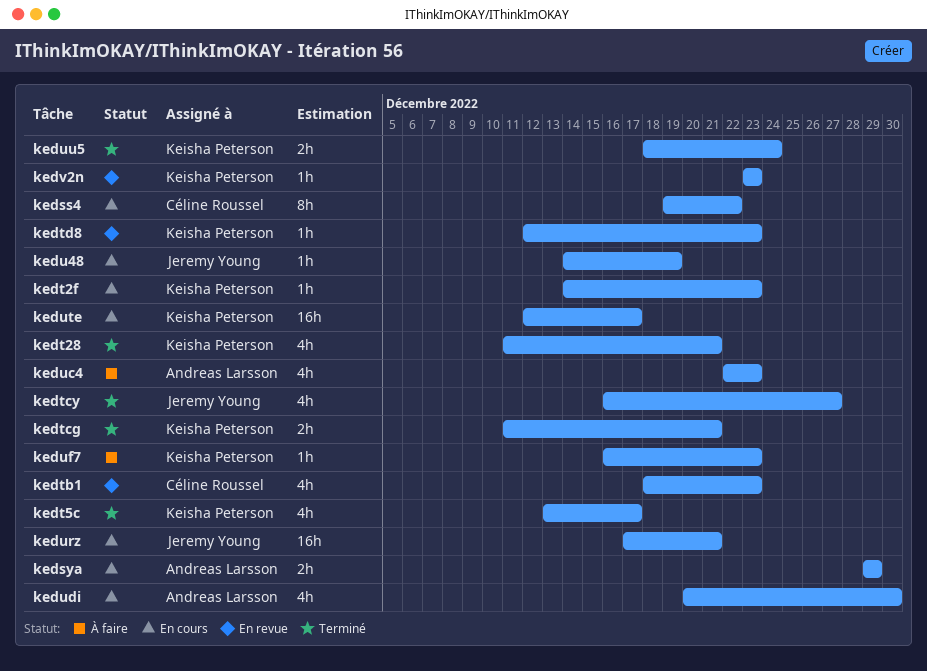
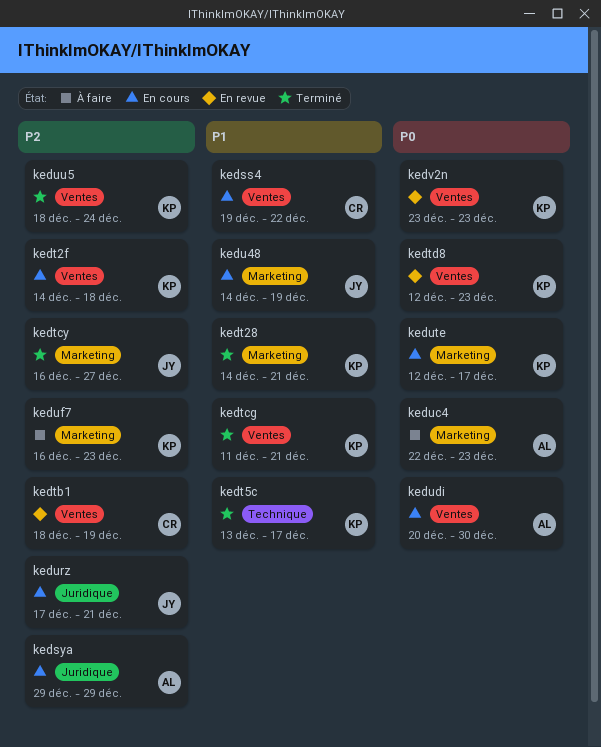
kedt28, start: Dec 11 -> Dec 14
kedt2f, due: Dec 23 -> Dec 18
kedtb1, due: Dec 23 -> Dec 19

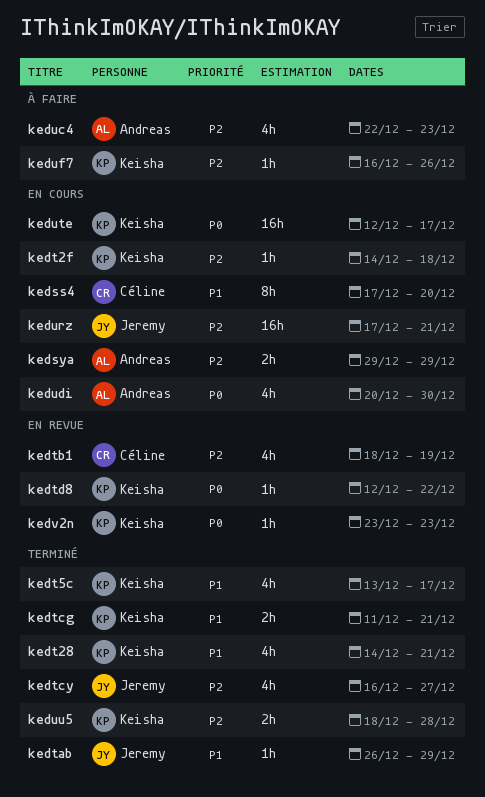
kedss4, start: Dec 19 -> Dec 17
kedss4, due: Dec 22 -> Dec 20
kedtab: none -> present
kedtd8, due: Dec 23 -> Dec 22
kedu48: present -> none
keduc4, priority: P0 -> P2
keduf7, due: Dec 23 -> Dec 26
keduu5, due: Dec 24 -> Dec 28

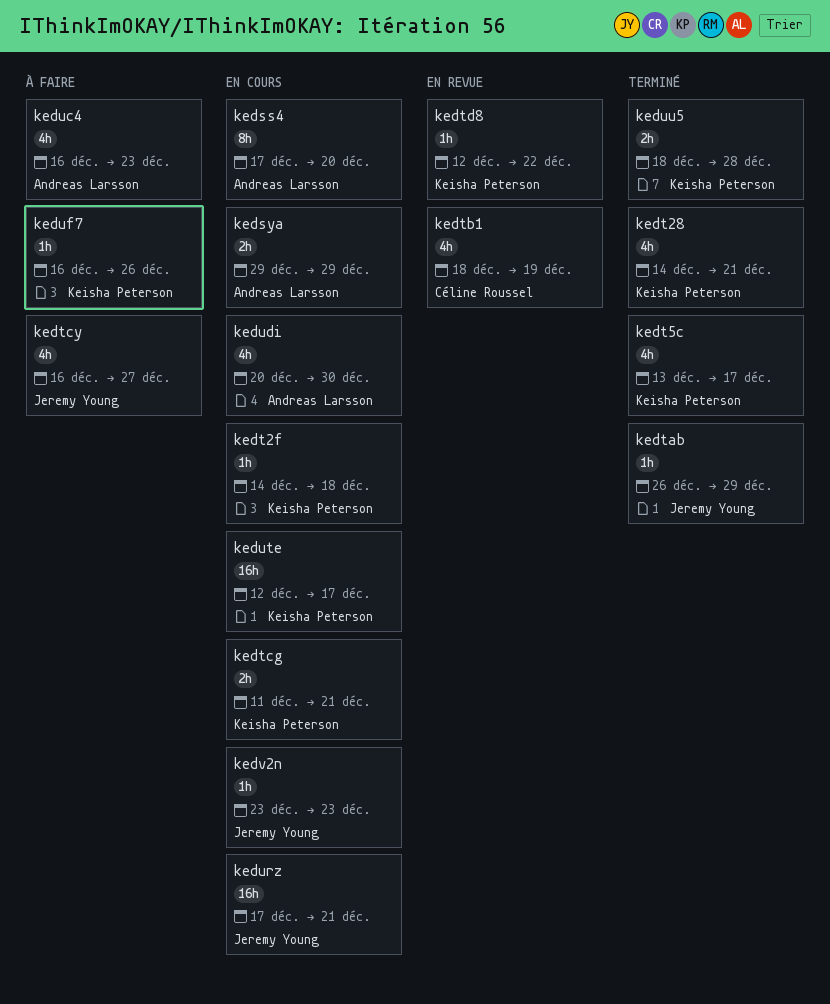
kedss4, owner: Céline Roussel -> Andreas Larsson
kedtcg, status: Terminé -> En cours
kedtcy, status: Terminé -> À faire
keduc4, start: Dec 22 -> Dec 16
kedv2n, status: En revue -> En cours
kedv2n, owner: Keisha Peterson -> Jeremy Young

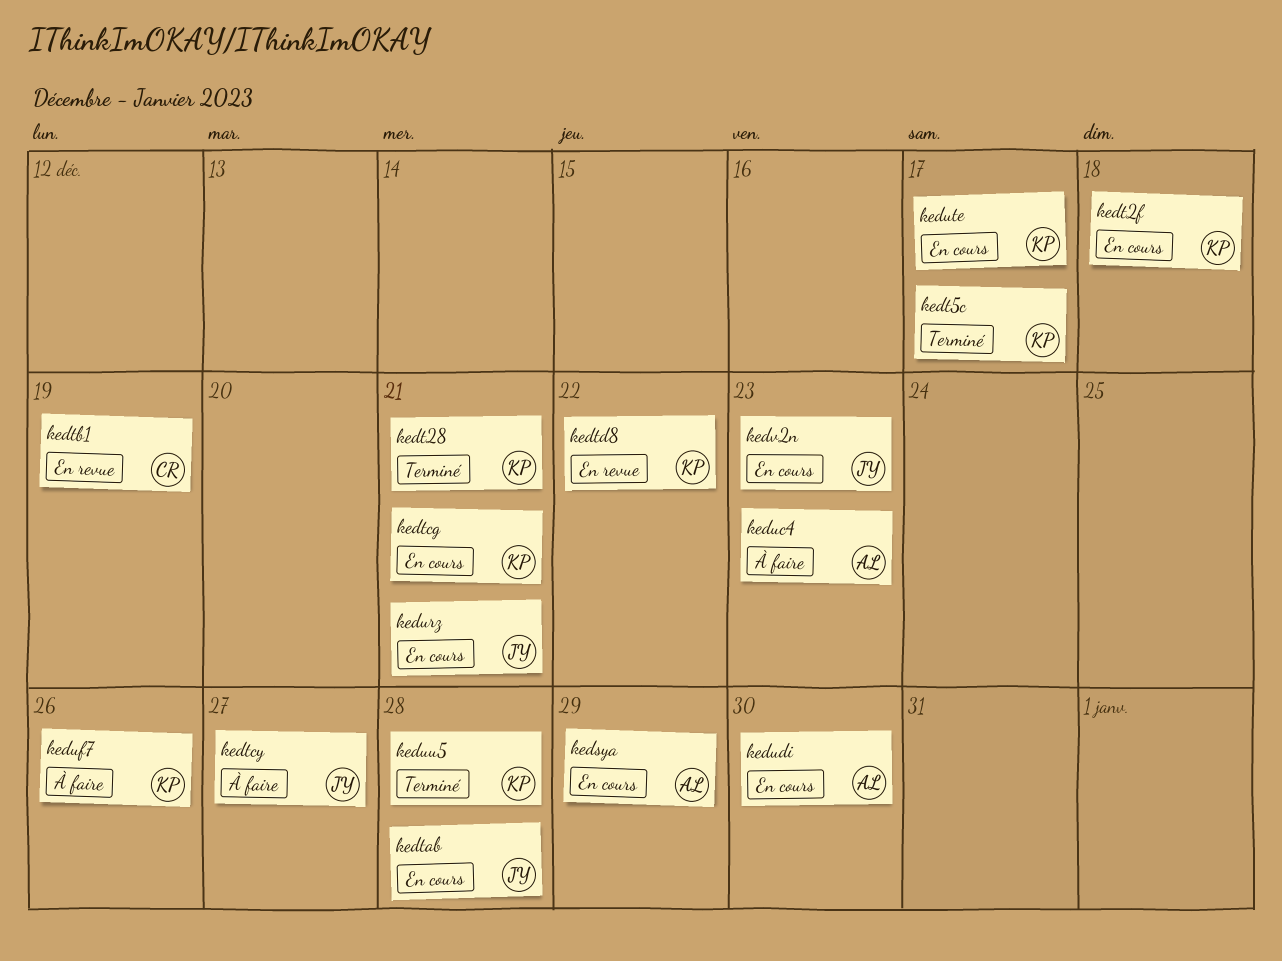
kedss4: present -> none
kedtab, status: Terminé -> En cours
kedtab, due: Dec 29 -> Dec 28

